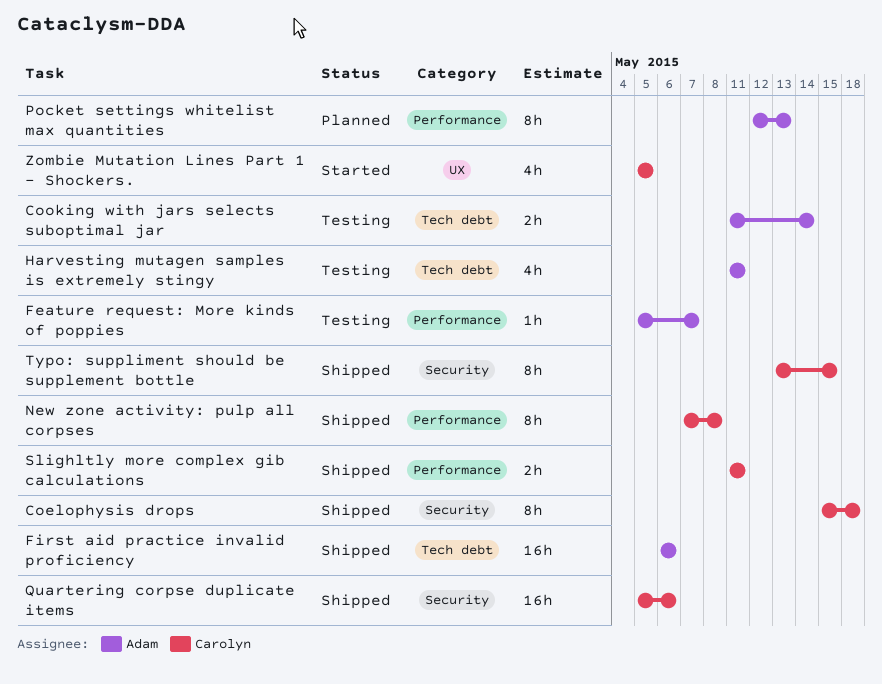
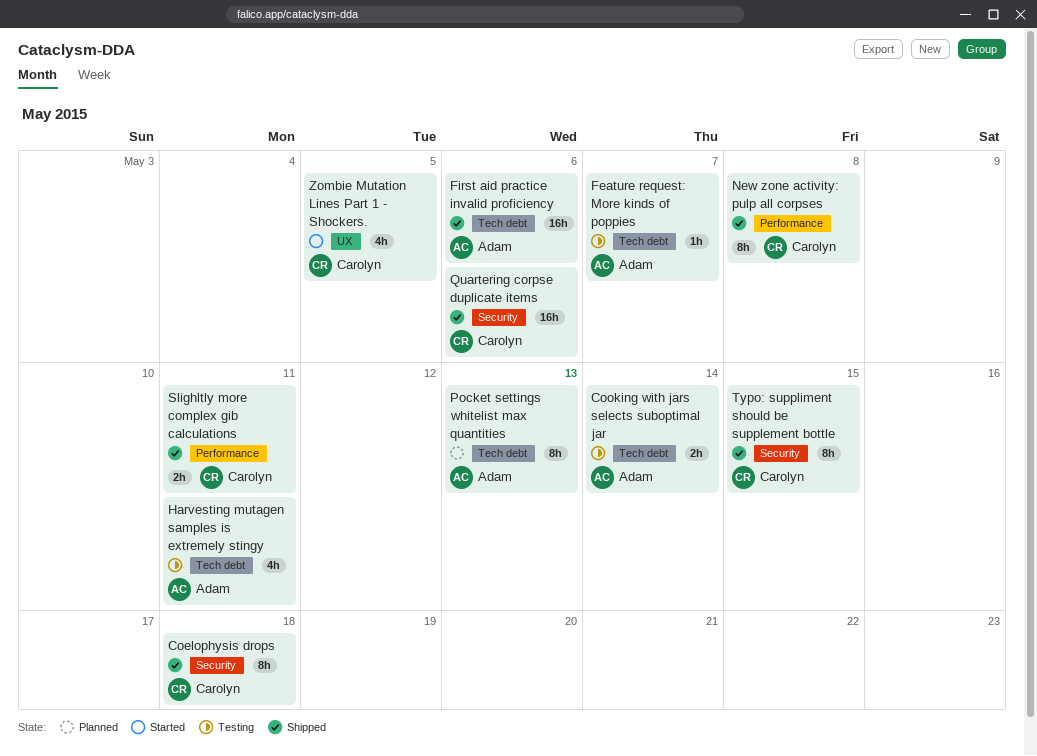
Feature request: More kinds of poppies, label: Performance -> Tech debt
Pocket settings whitelist max quantities, label: Performance -> Tech debt

